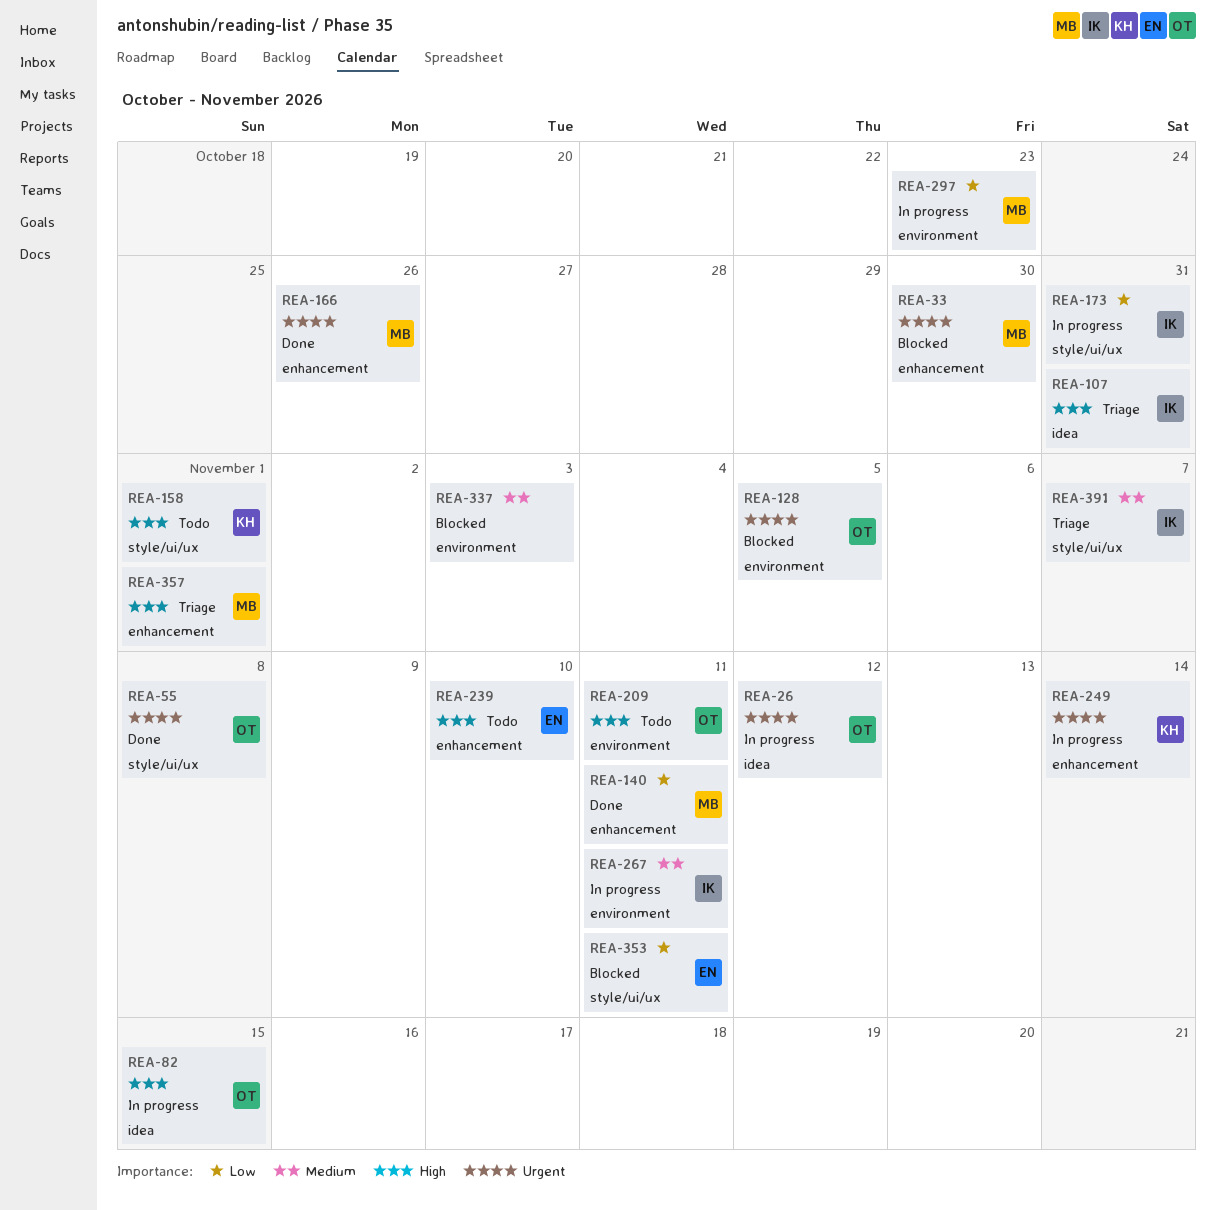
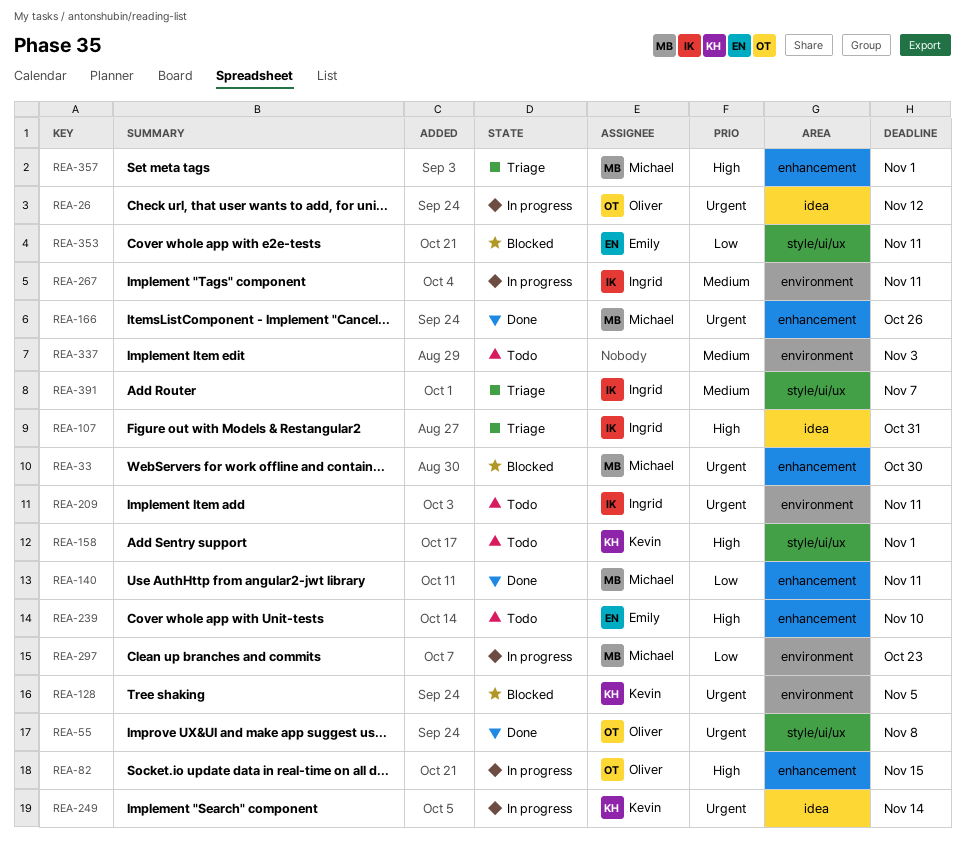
REA-82, label: idea -> enhancement
REA-128, owner: Oliver -> Kevin
REA-173: present -> none
REA-209, owner: Oliver -> Ingrid
REA-209, priority: High -> Urgent
REA-249, label: enhancement -> idea
REA-337, status: Blocked -> Todo

